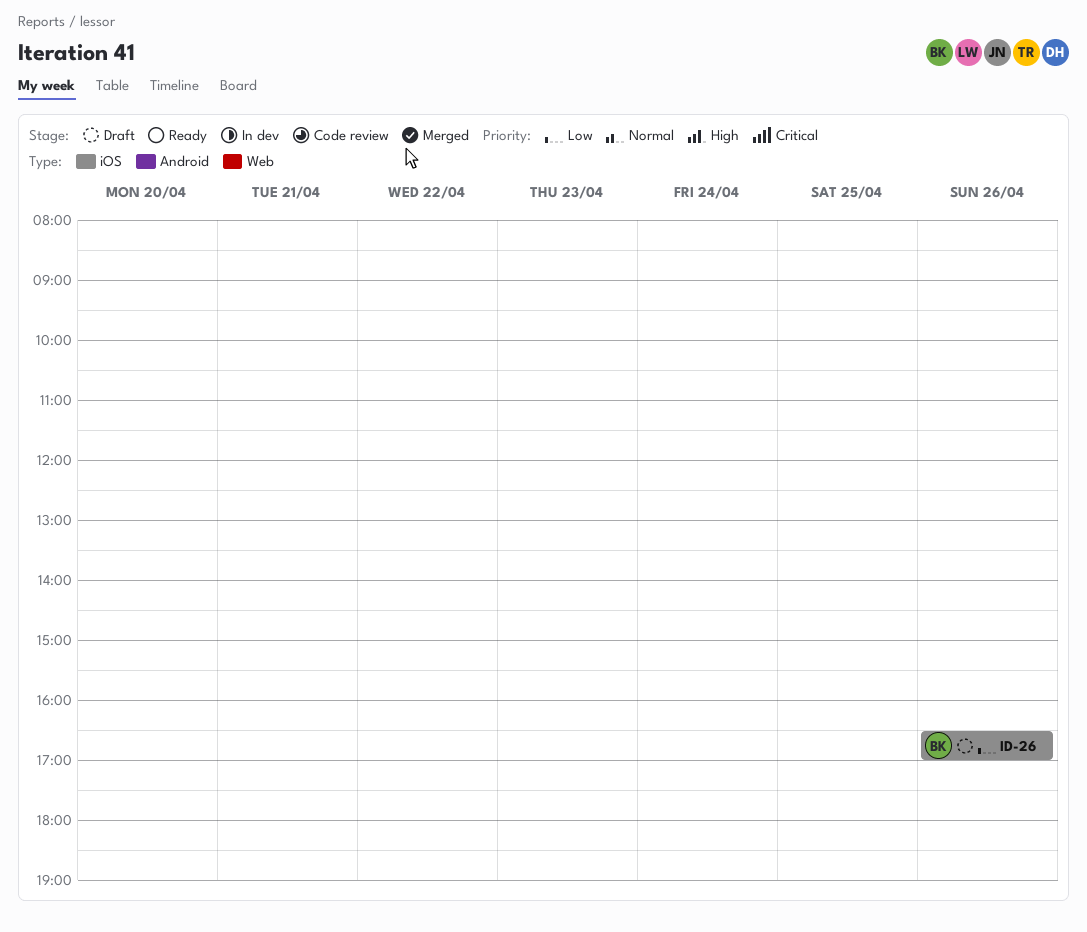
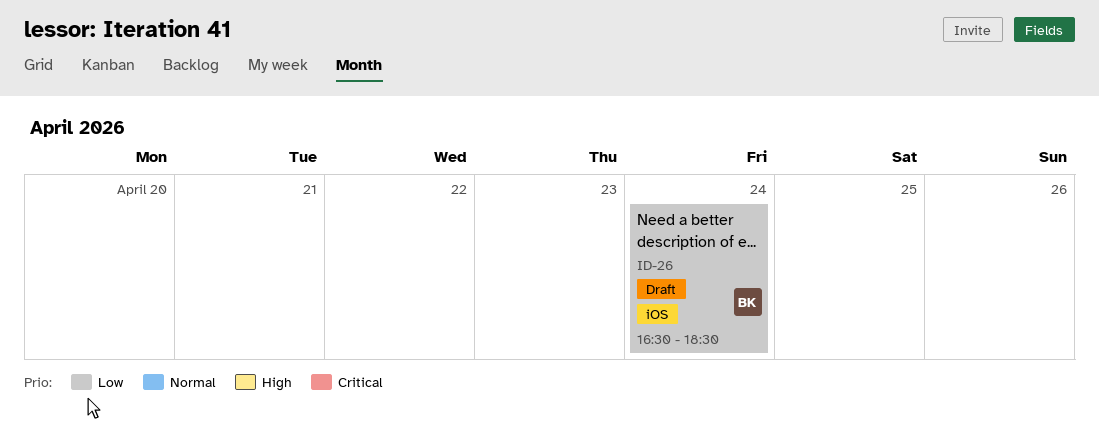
ID-26, day: Apr 26 -> Apr 24
ID-26, ends: 17:00 -> 18:30

